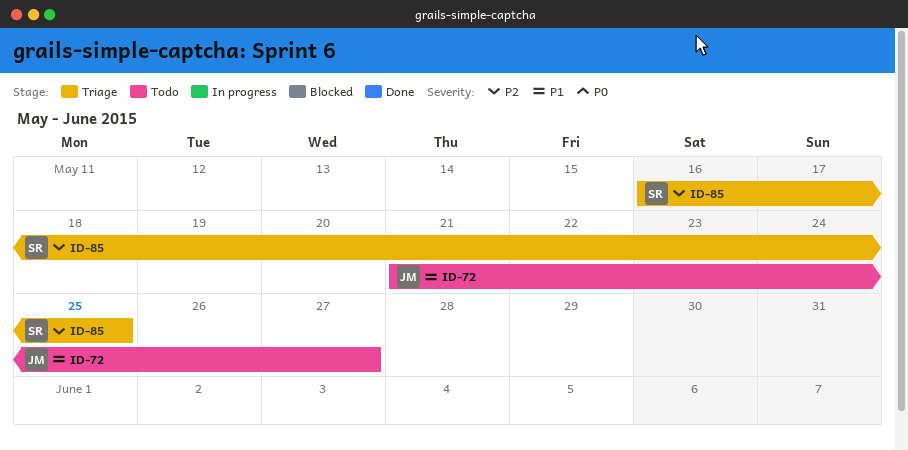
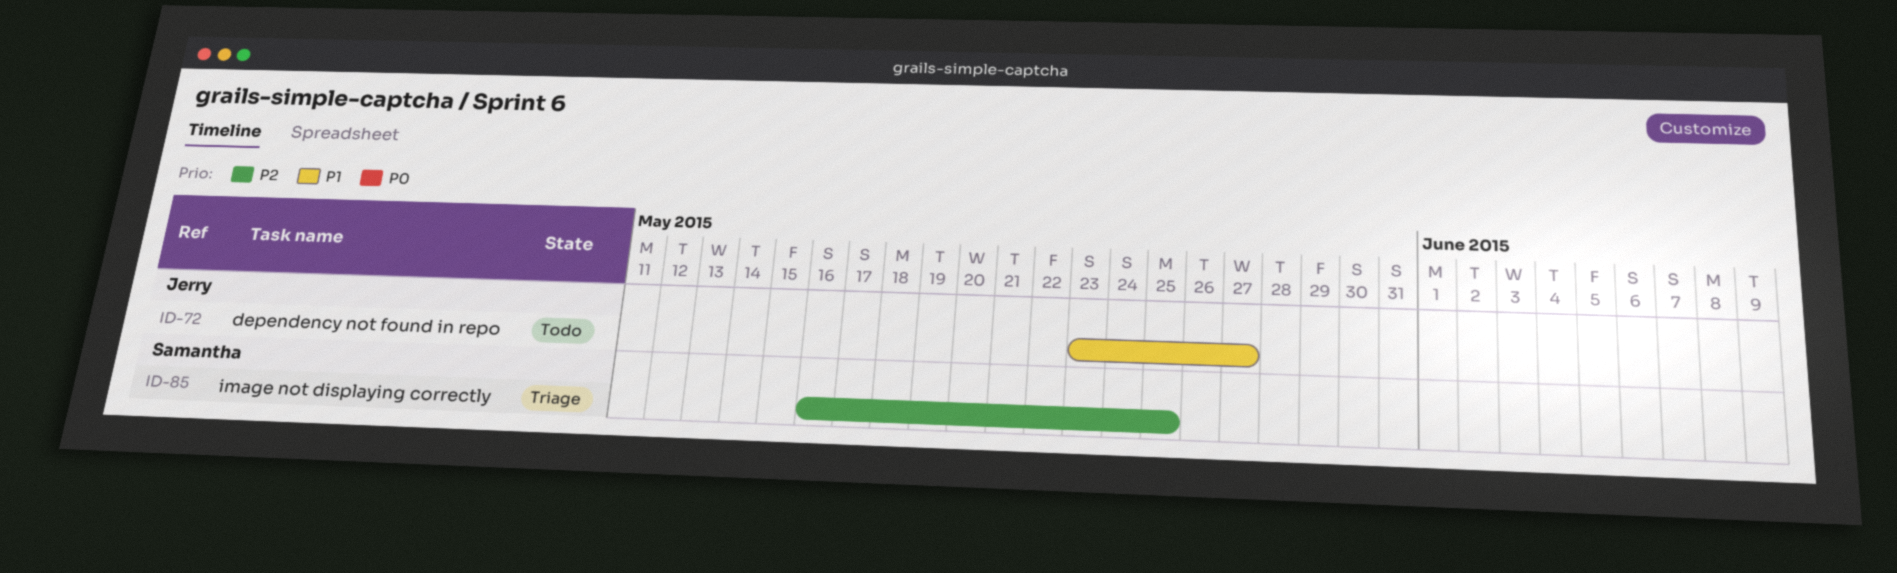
ID-72, start: May 21 -> May 23

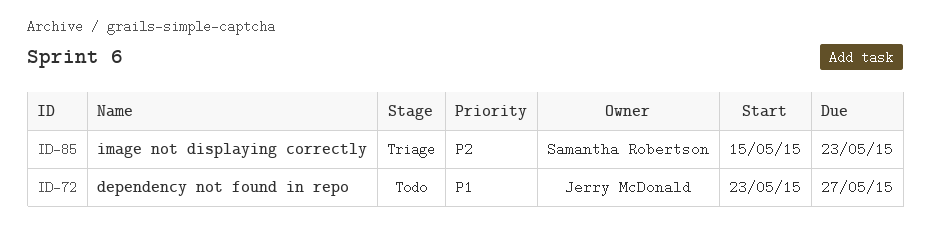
ID-85, start: May 16 -> May 15
ID-85, due: May 25 -> May 23

